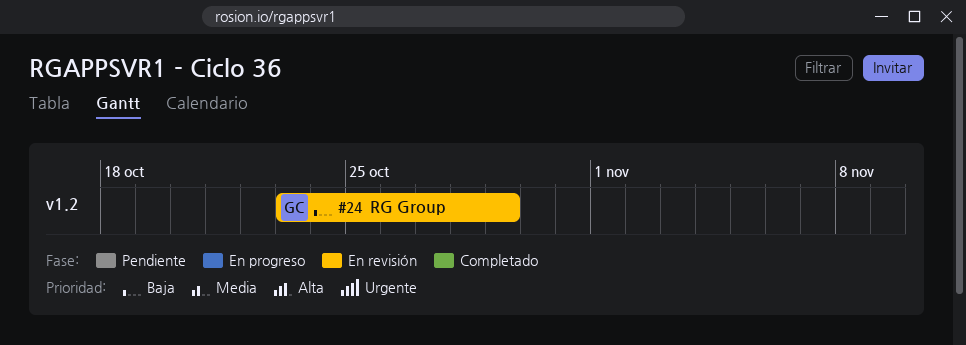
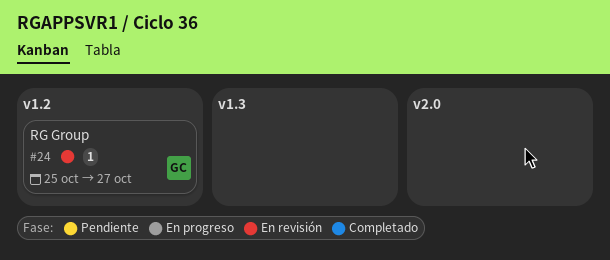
#24, start: Oct 23 -> Oct 25
#24, due: Oct 29 -> Oct 27

